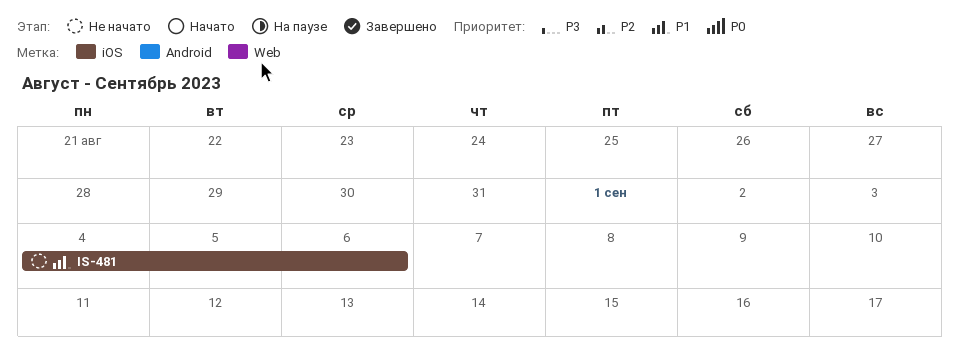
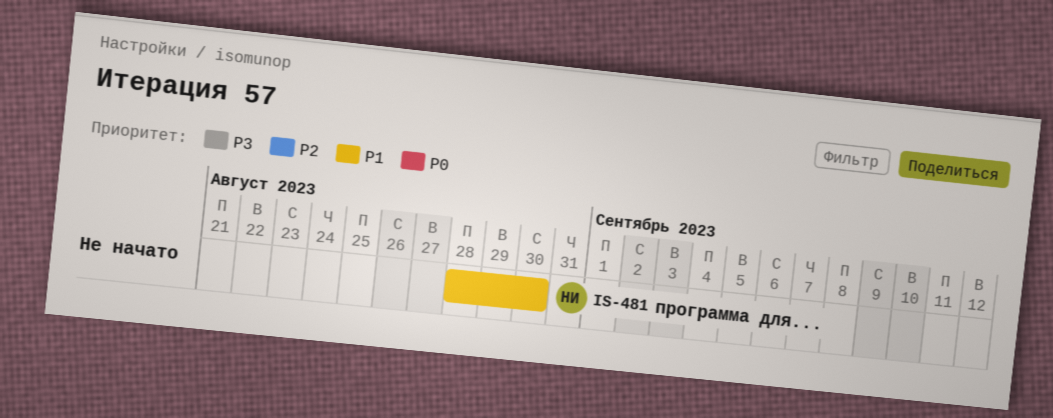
IS-481, start: Sep 4 -> Aug 28
IS-481, due: Sep 6 -> Aug 30

